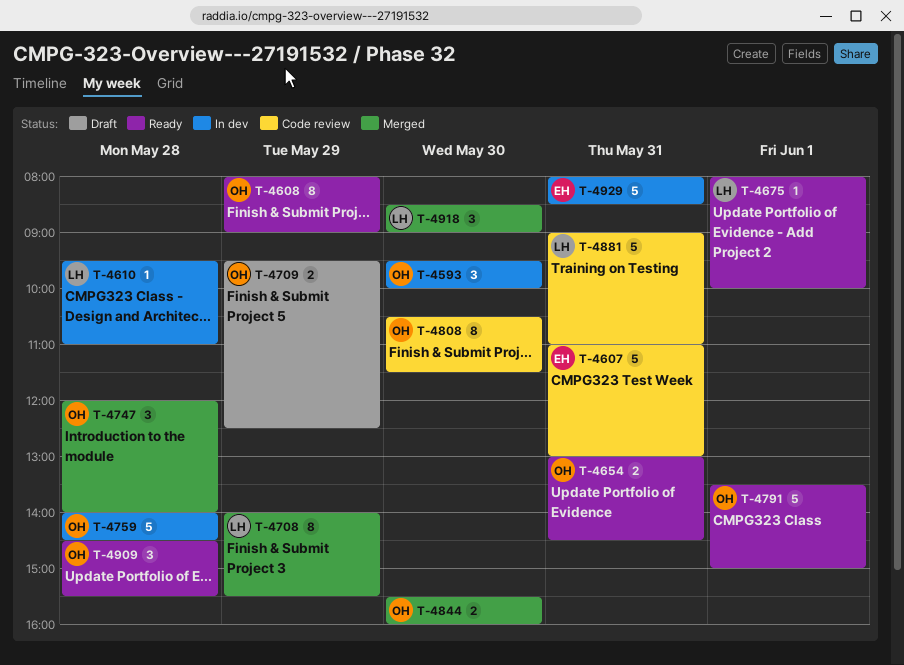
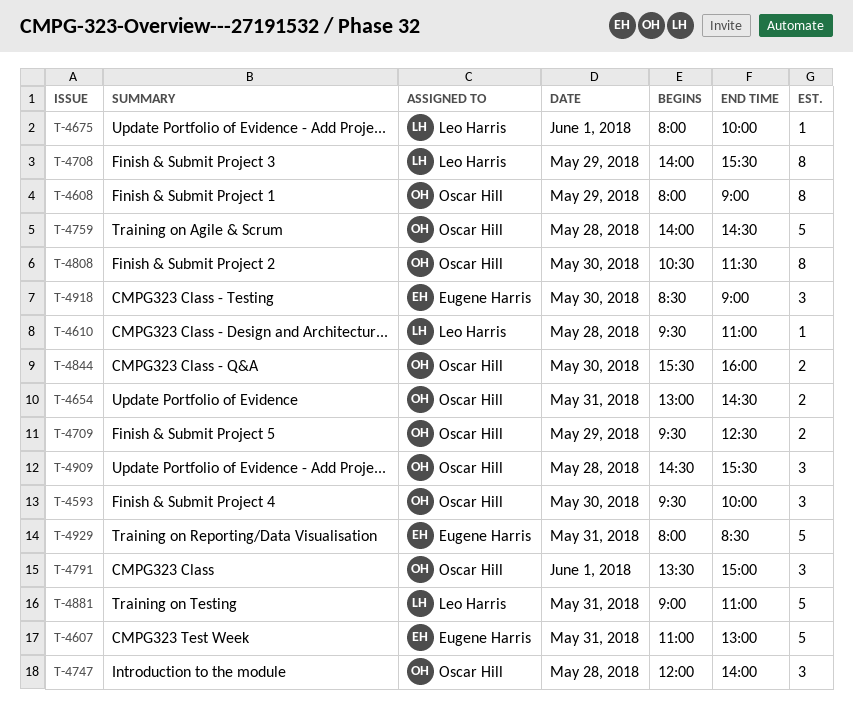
T-4791, estimate: 5 -> 3
T-4918, owner: Leo Harris -> Eugene Harris

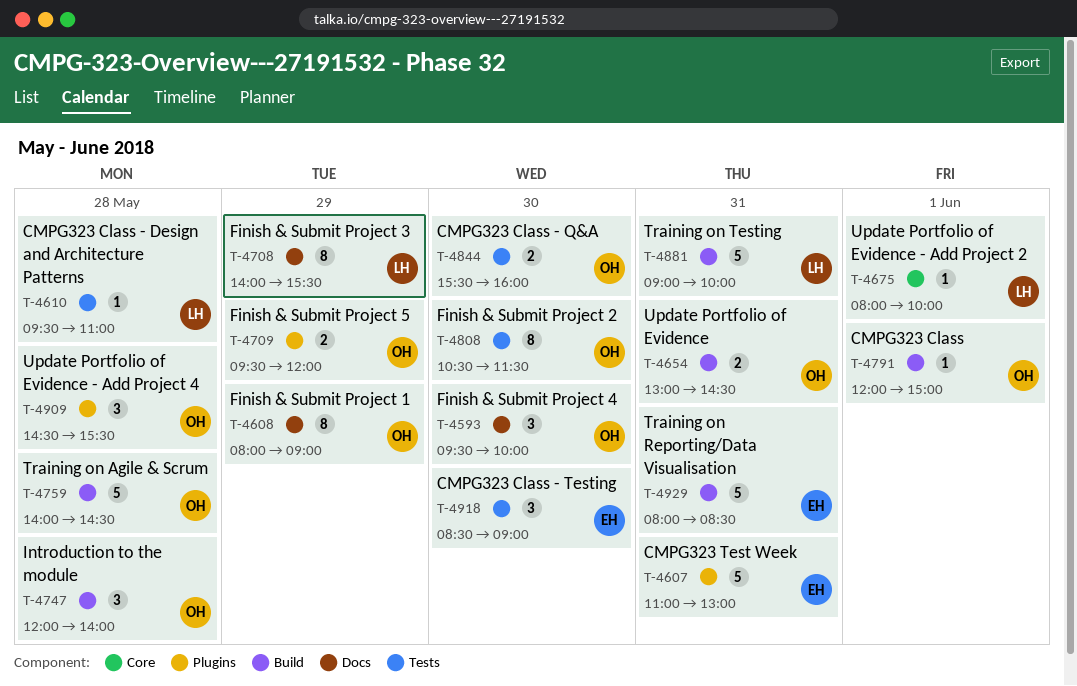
T-4709, ends: 12:30 -> 12:00
T-4791, estimate: 3 -> 1
T-4791, begins: 13:30 -> 12:00
T-4881, ends: 11:00 -> 10:00

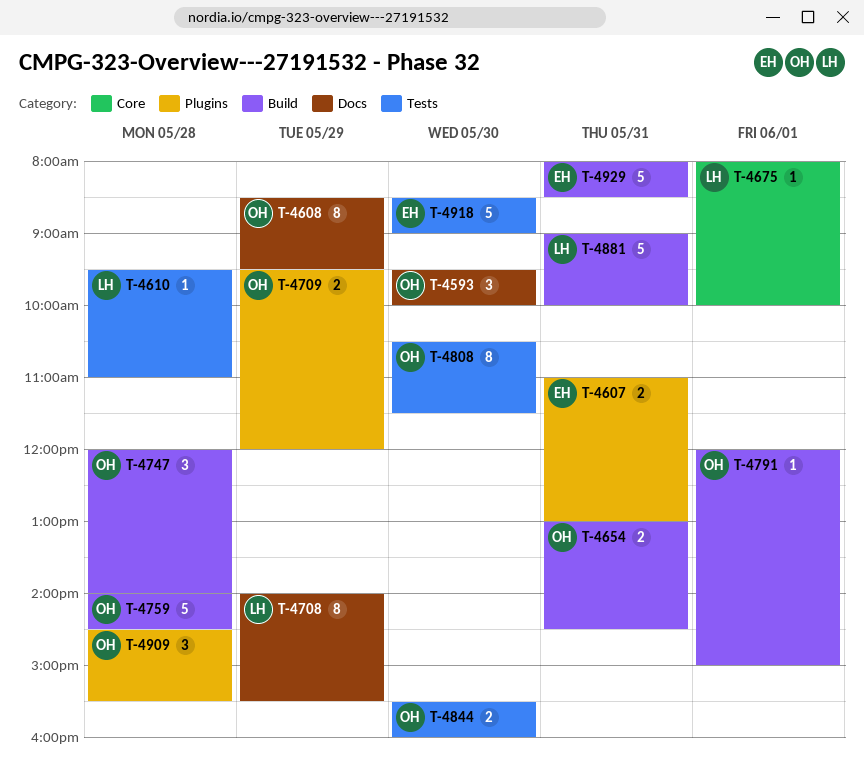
T-4607, estimate: 5 -> 2
T-4608, begins: 08:00 -> 08:30
T-4608, ends: 09:00 -> 09:30
T-4918, estimate: 3 -> 5

